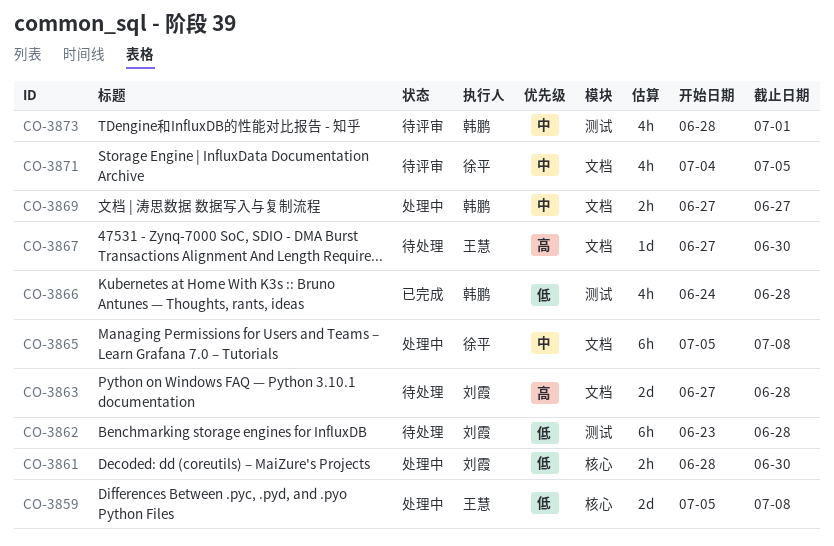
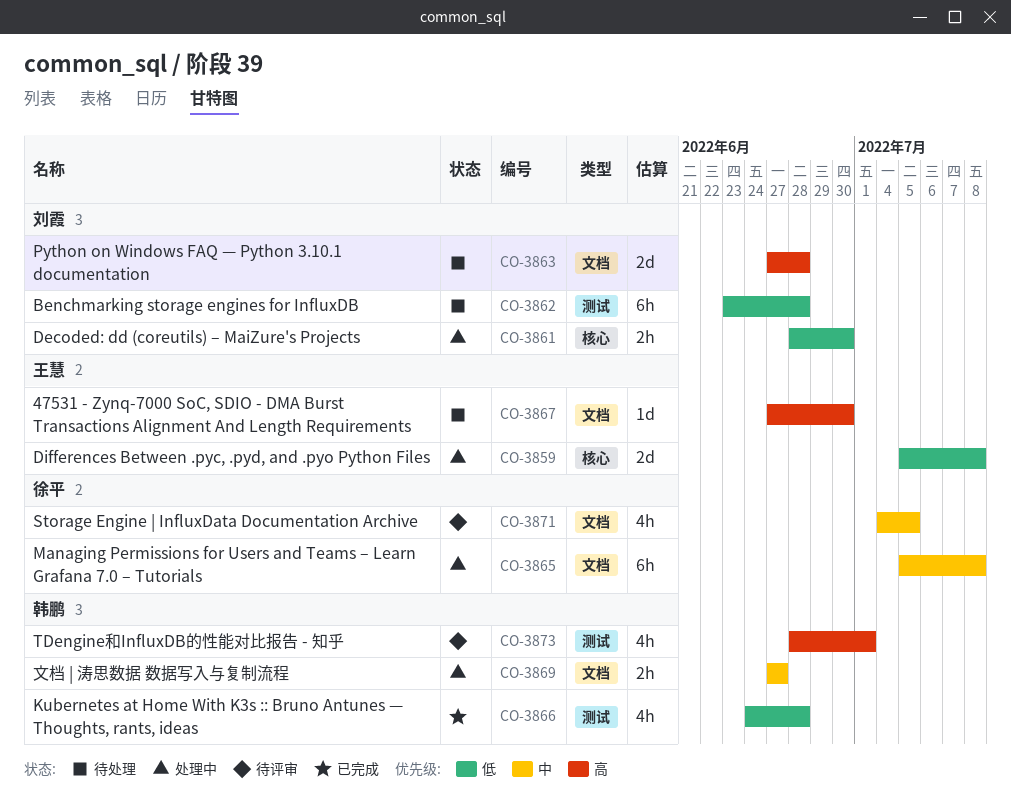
CO-3873, priority: 中 -> 高

